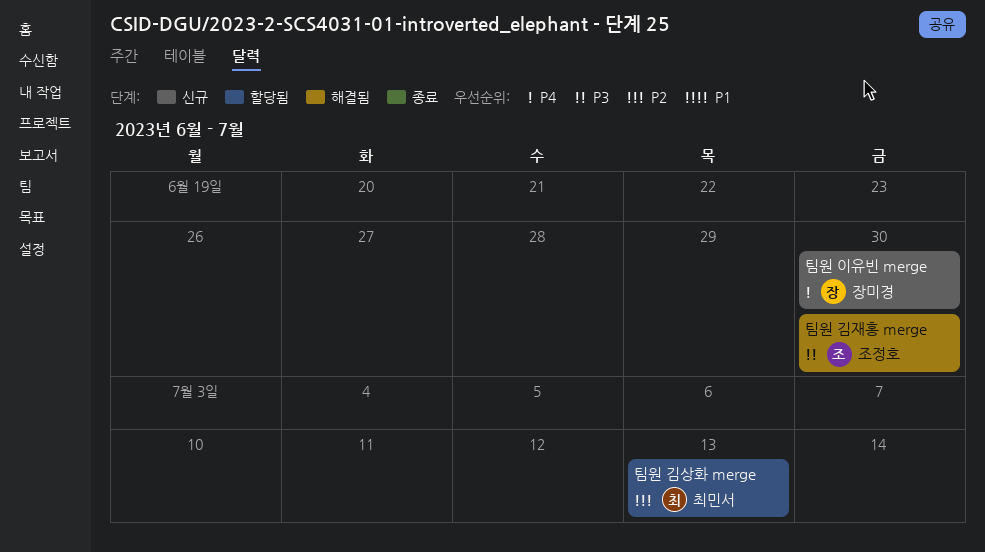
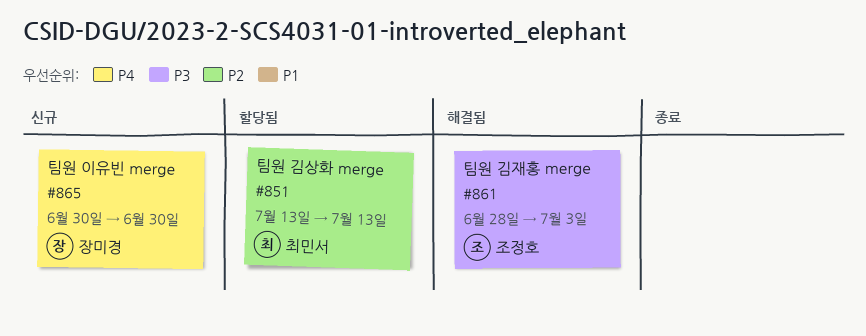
팀원 김재홍 merge, due: Jun 30 -> Jul 3

